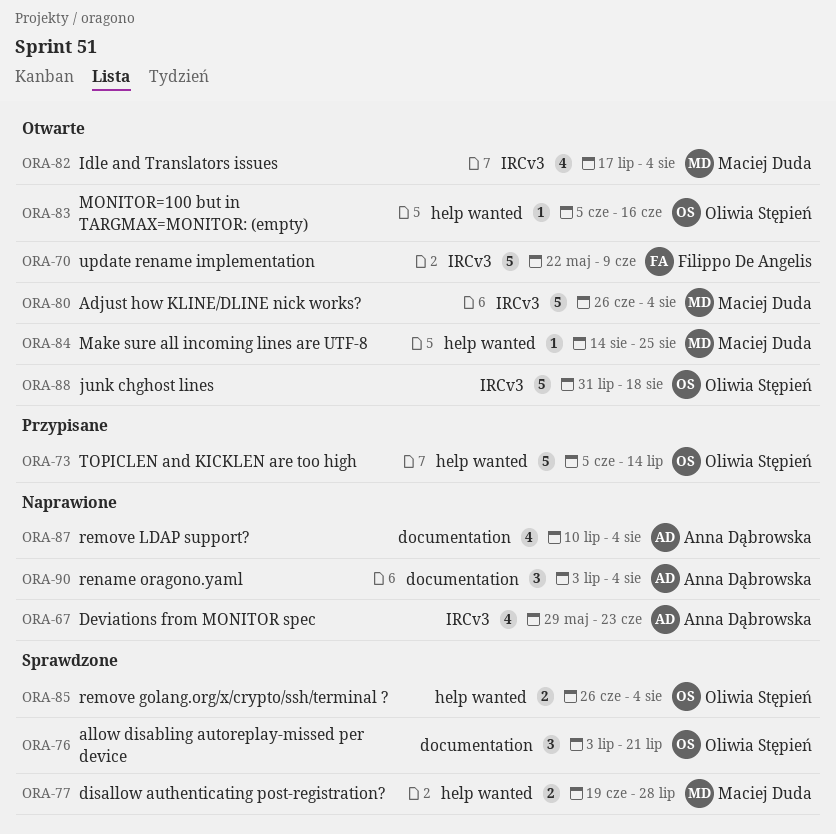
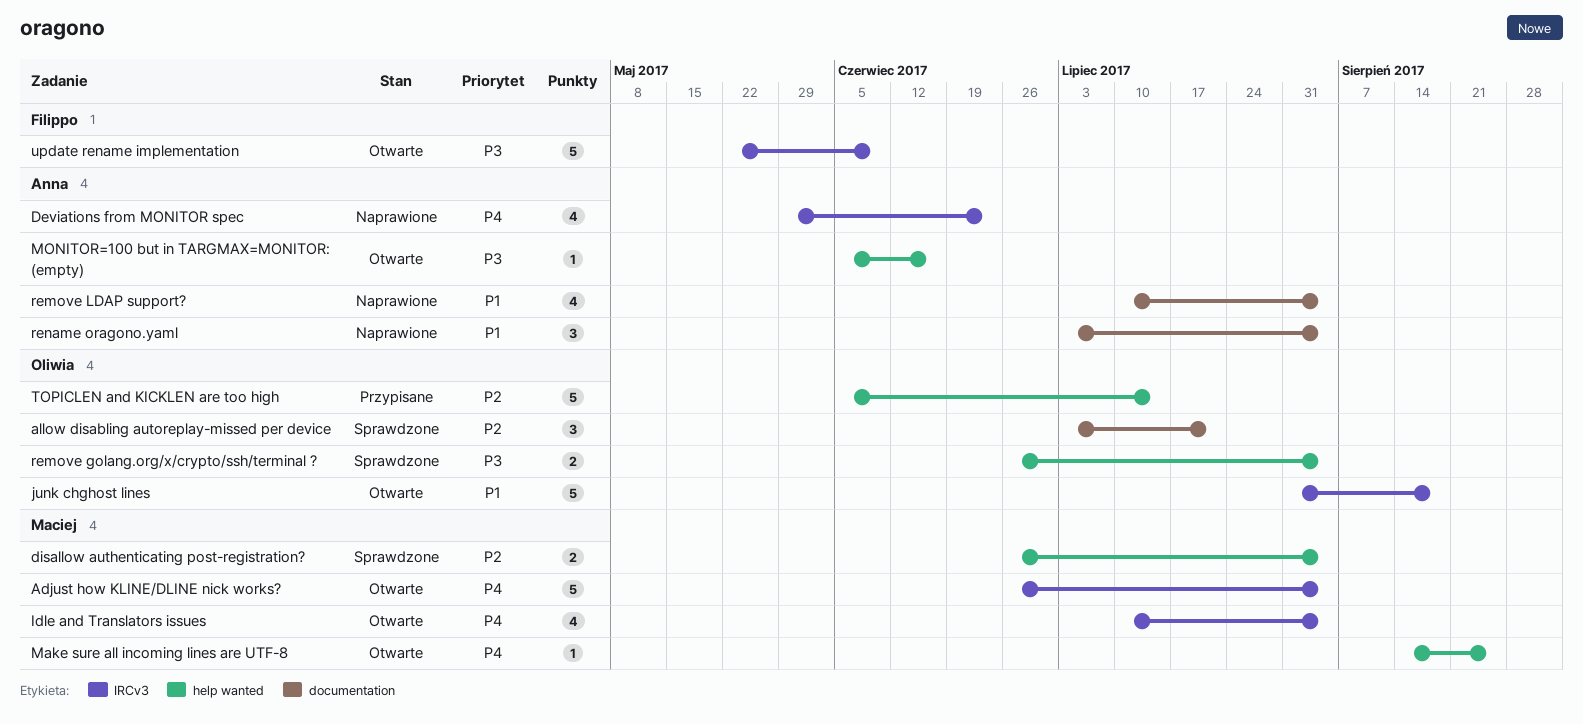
disallow authenticating post-registration?, start: Jun 19 -> Jun 26
disallow authenticating post-registration?, due: Jul 28 -> Aug 4
Idle and Translators issues, start: Jul 17 -> Jul 10
MONITOR=100 but in TARGMAX=MONITOR: (empty), owner: Oliwia Stępień -> Anna Dąbrowska

